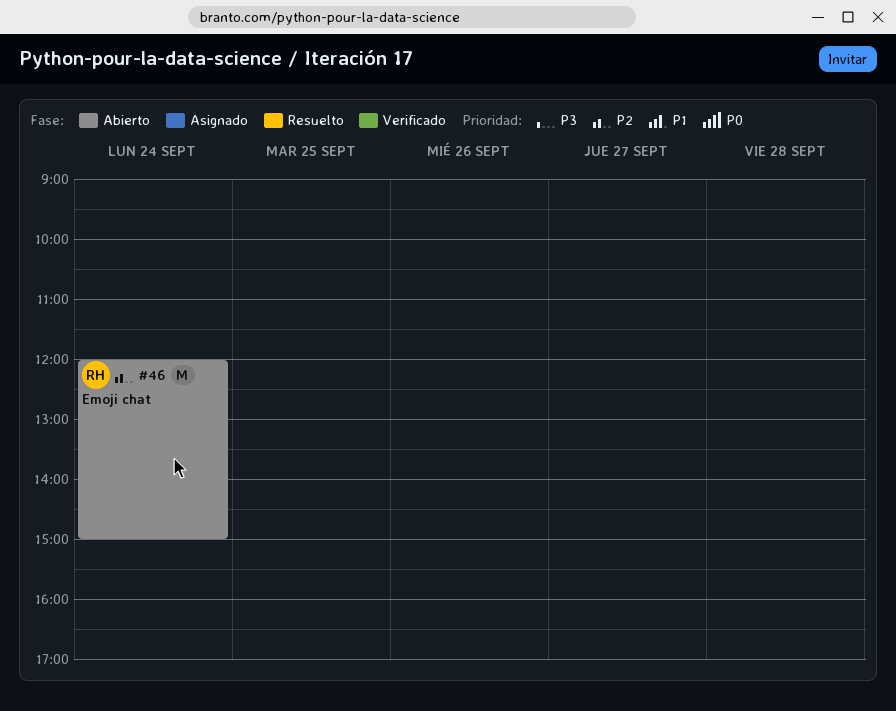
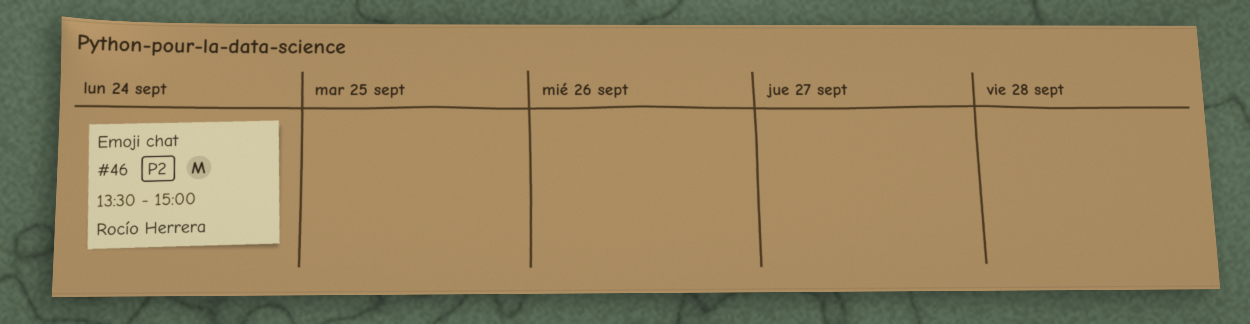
#46, begins: 12:00 -> 13:30

